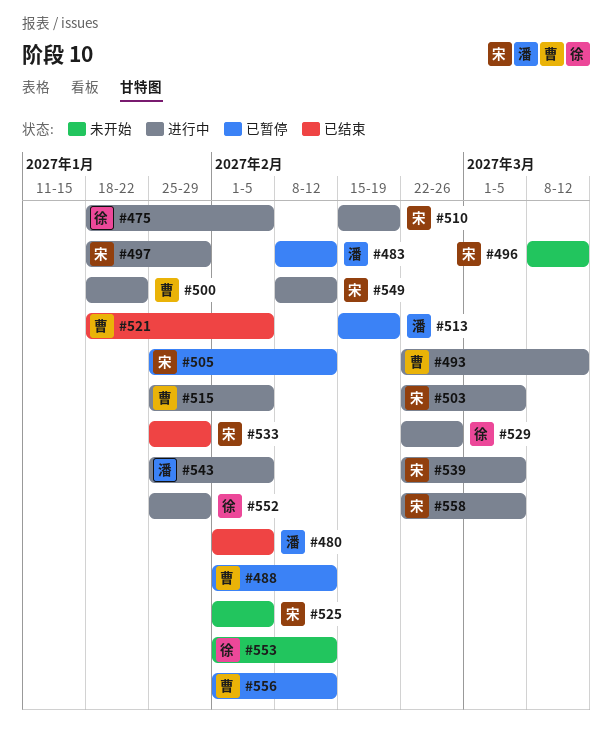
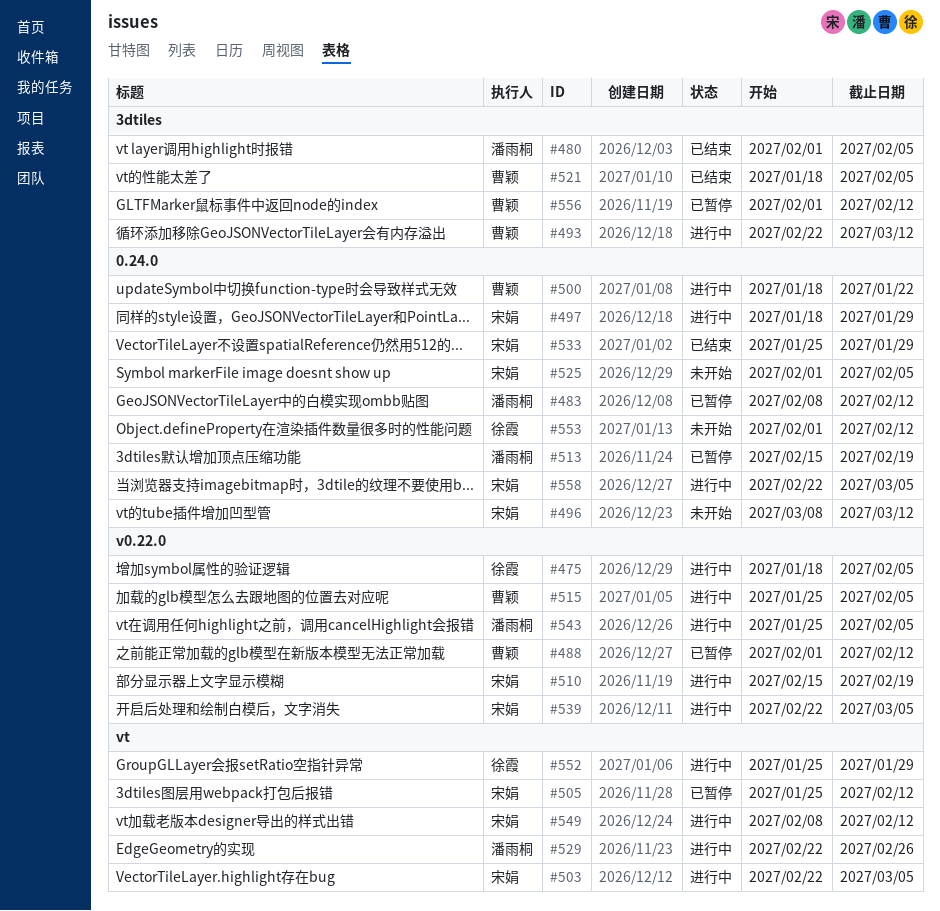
#529, owner: 徐霞 -> 潘雨桐

